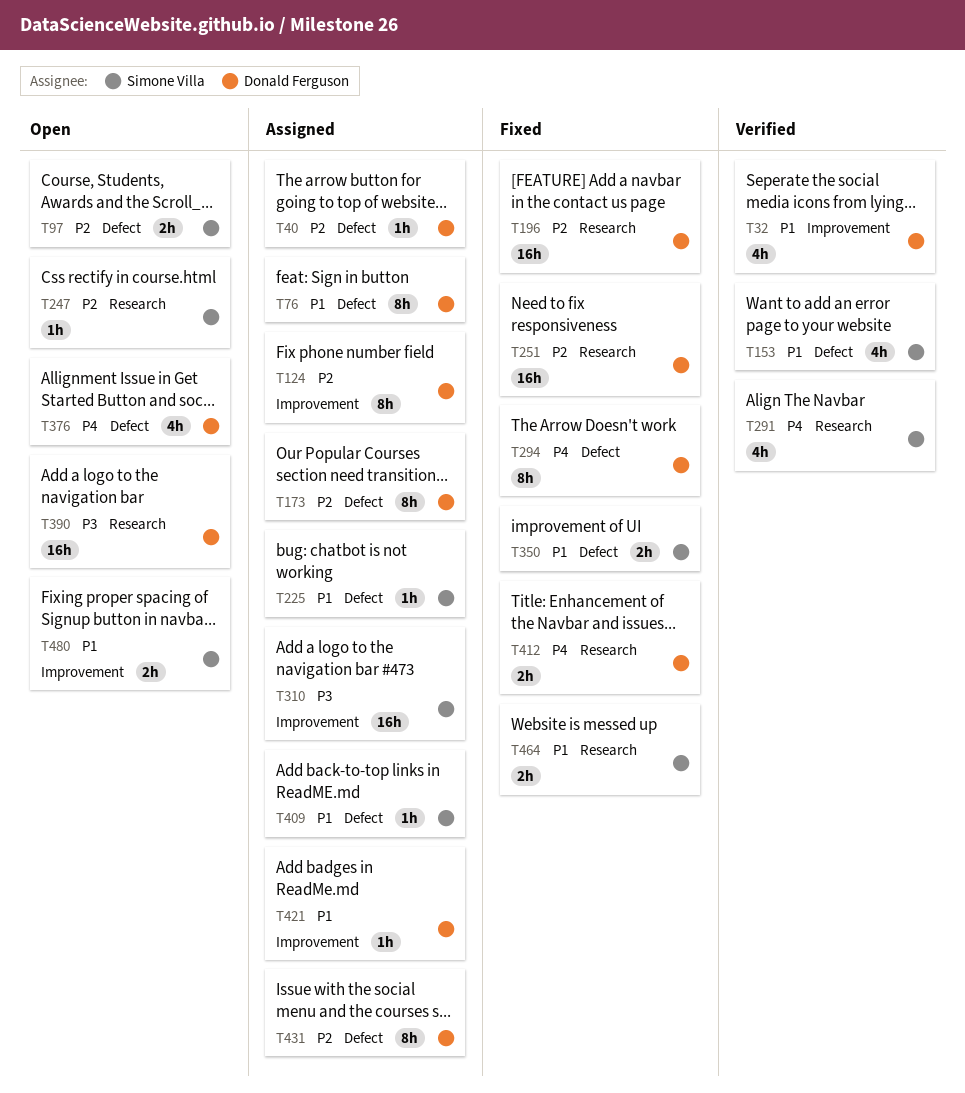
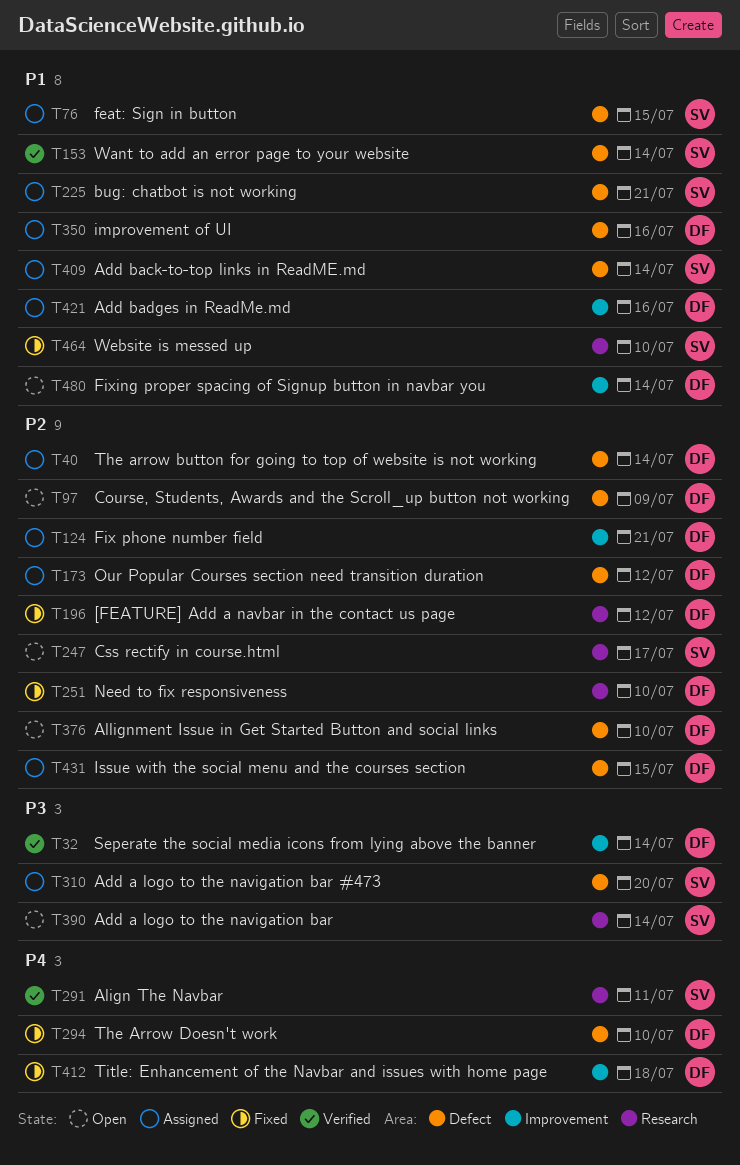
T32, priority: P1 -> P3
T76, owner: Donald Ferguson -> Simone Villa
T97, owner: Simone Villa -> Donald Ferguson
T310, label: Improvement -> Defect
T350, status: Fixed -> Assigned
T350, owner: Simone Villa -> Donald Ferguson
T376, priority: P4 -> P2
T390, owner: Donald Ferguson -> Simone Villa
T412, label: Research -> Improvement
T480, owner: Simone Villa -> Donald Ferguson

